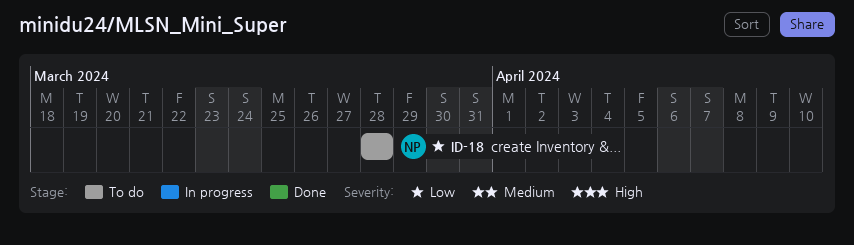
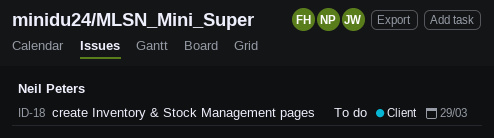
ID-18, due: Mar 28 -> Mar 29

